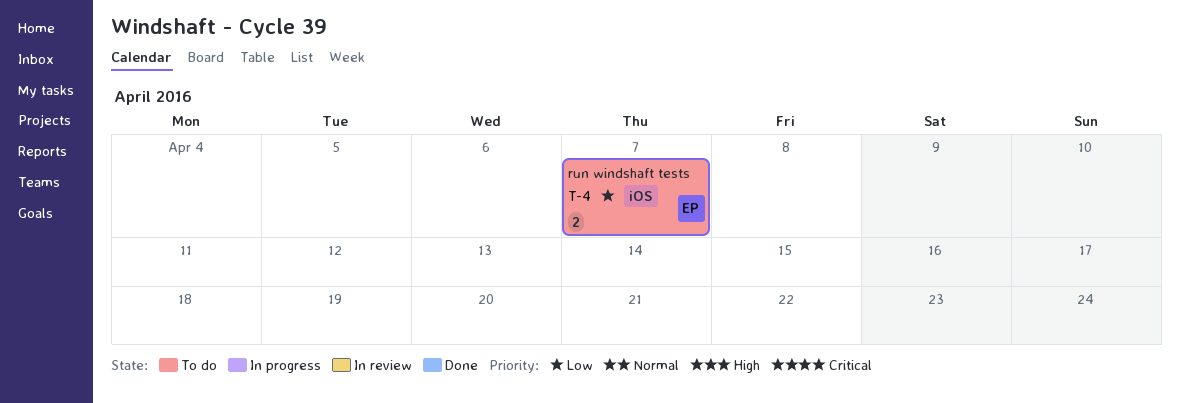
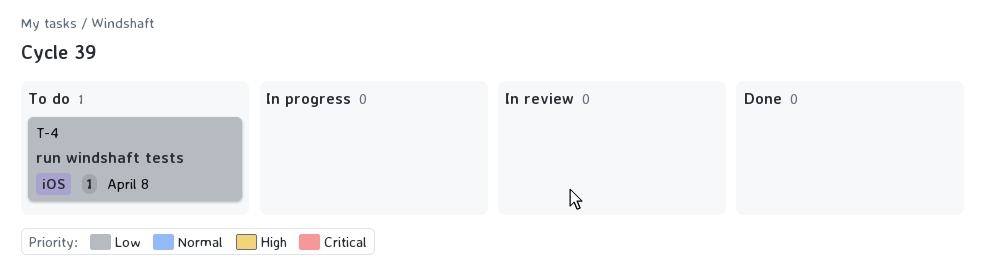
T-4, estimate: 2 -> 1
T-4, due: Apr 7 -> Apr 8

